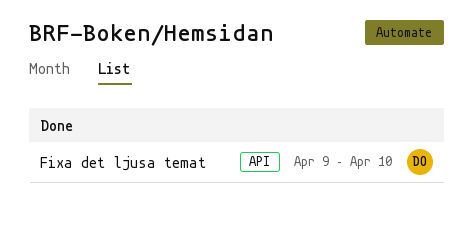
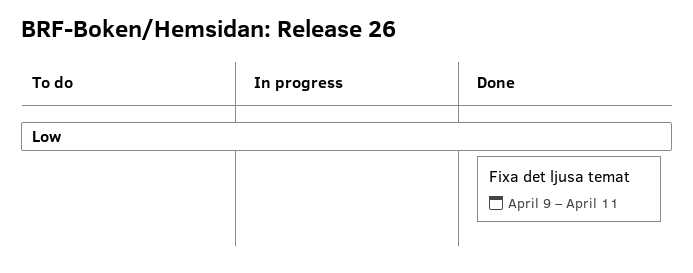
Fixa det ljusa temat, due: Apr 10 -> Apr 11

